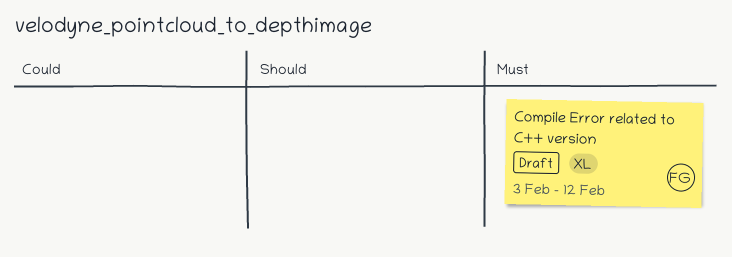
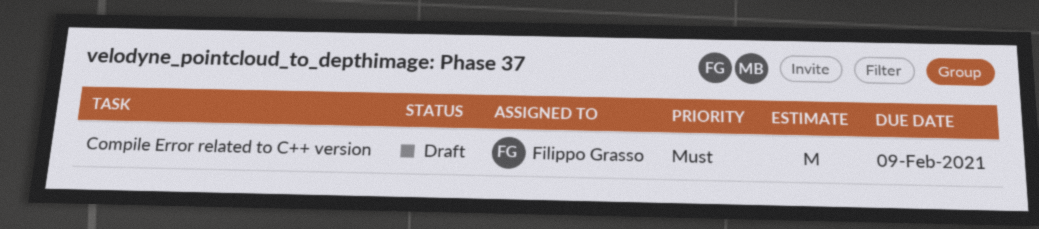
Compile Error related to C++ version, estimate: XL -> M
Compile Error related to C++ version, due: Feb 12 -> Feb 9

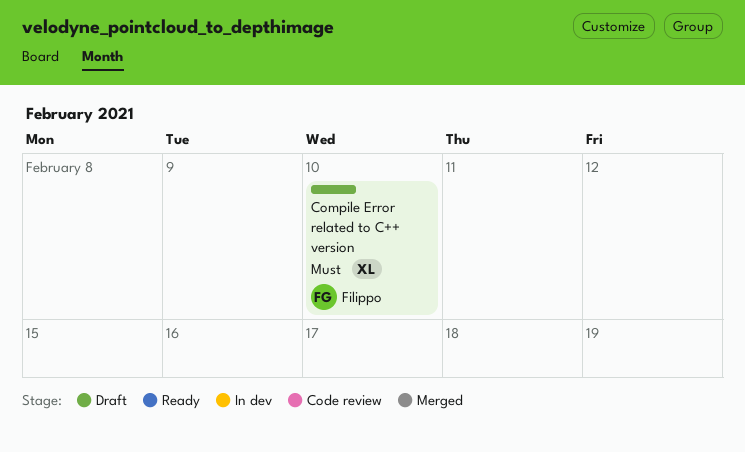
Compile Error related to C++ version, estimate: M -> XL
Compile Error related to C++ version, due: Feb 9 -> Feb 10

